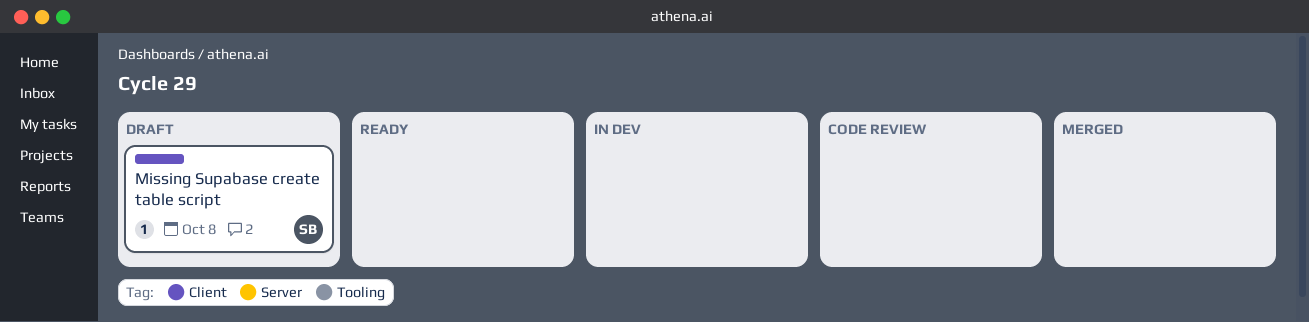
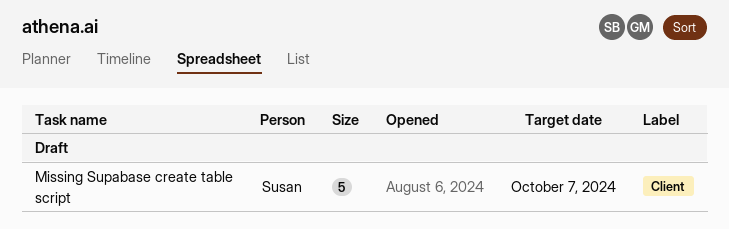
Missing Supabase create table script, estimate: 1 -> 5
Missing Supabase create table script, due: Oct 8 -> Oct 7

